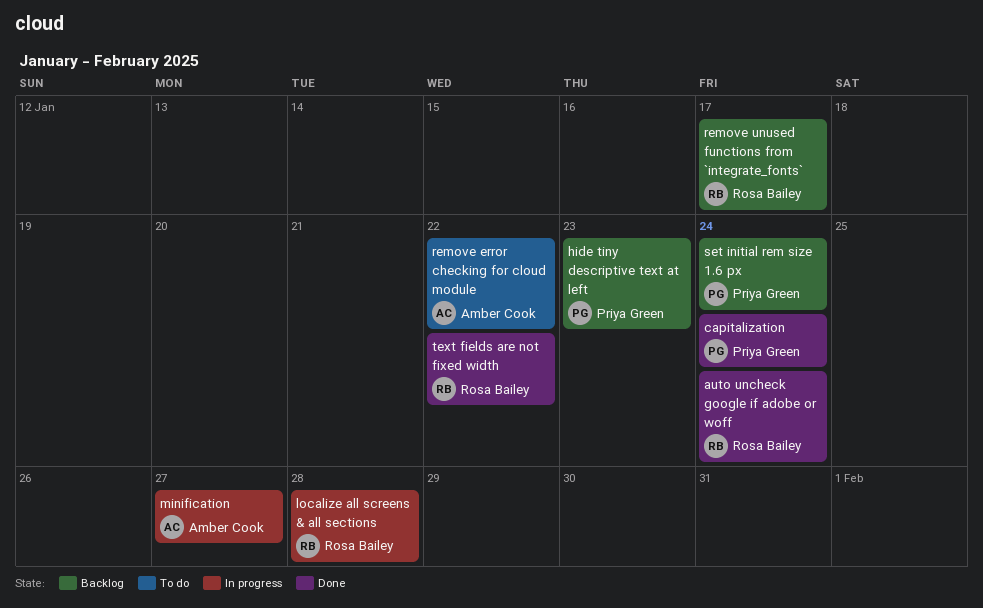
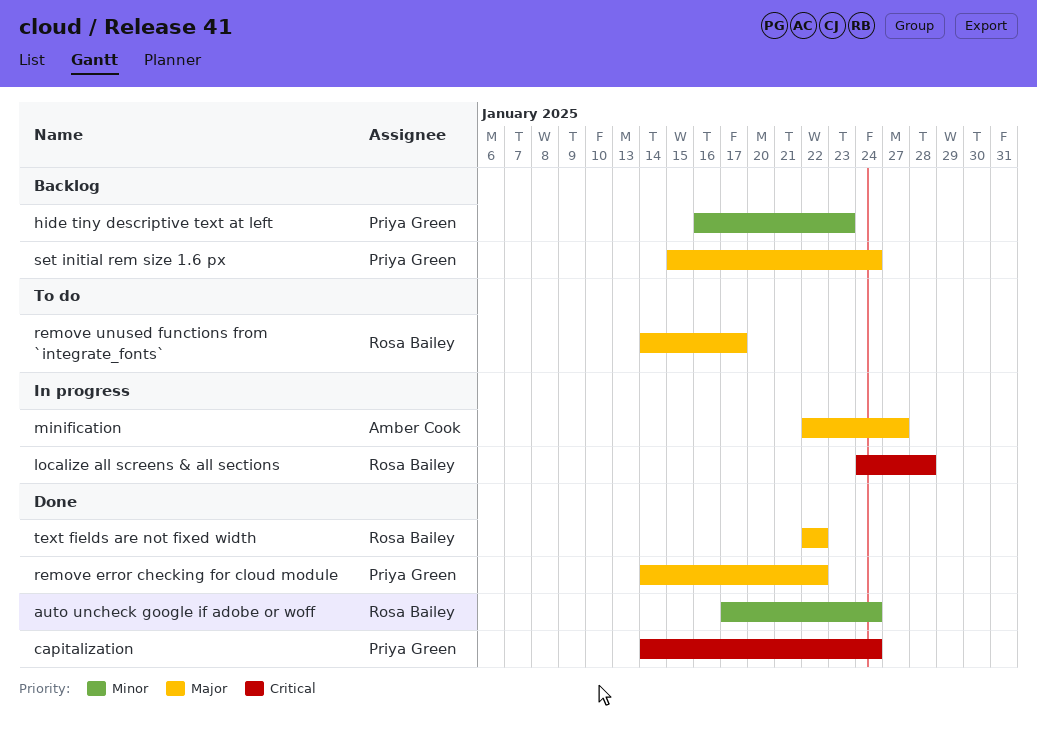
remove error checking for cloud module, status: To do -> Done
remove error checking for cloud module, owner: Amber Cook -> Priya Green
remove unused functions from `integrate_fonts`, status: Backlog -> To do

